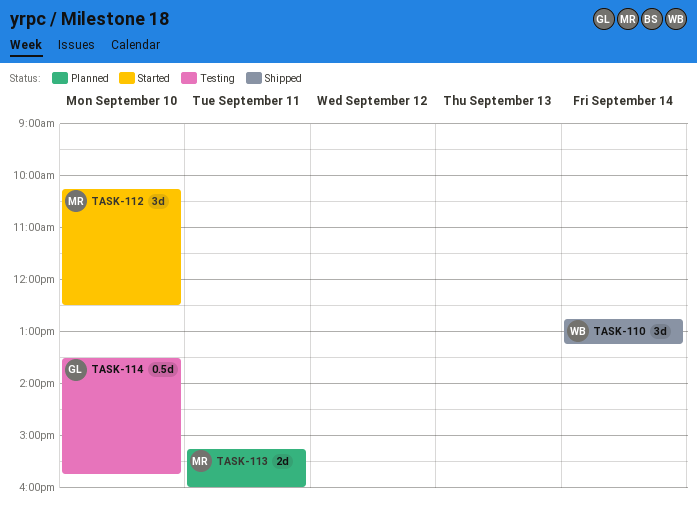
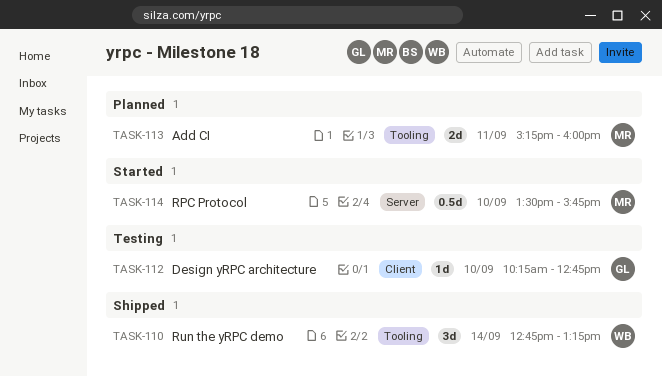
TASK-112, status: Started -> Testing
TASK-112, owner: MR -> GL
TASK-112, estimate: 3d -> 1d
TASK-112, ends: 12:30 -> 12:45
TASK-114, status: Testing -> Started
TASK-114, owner: GL -> MR

